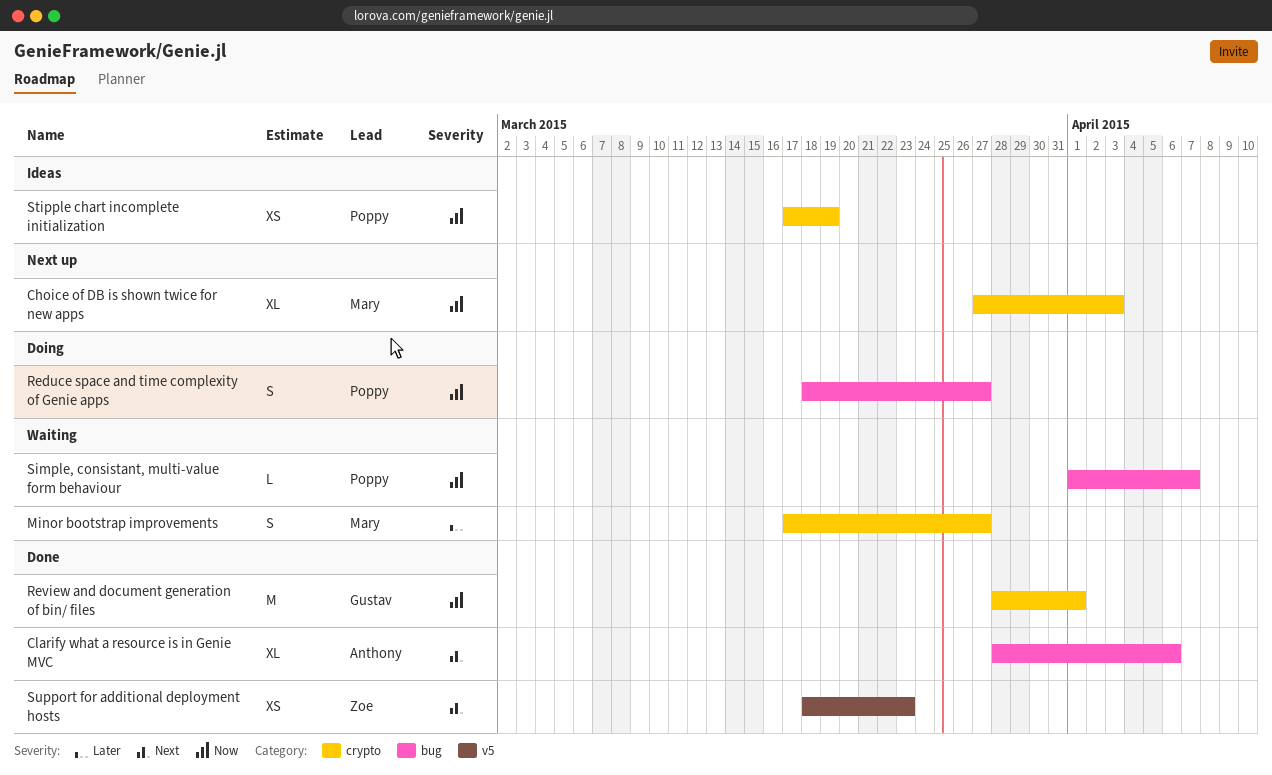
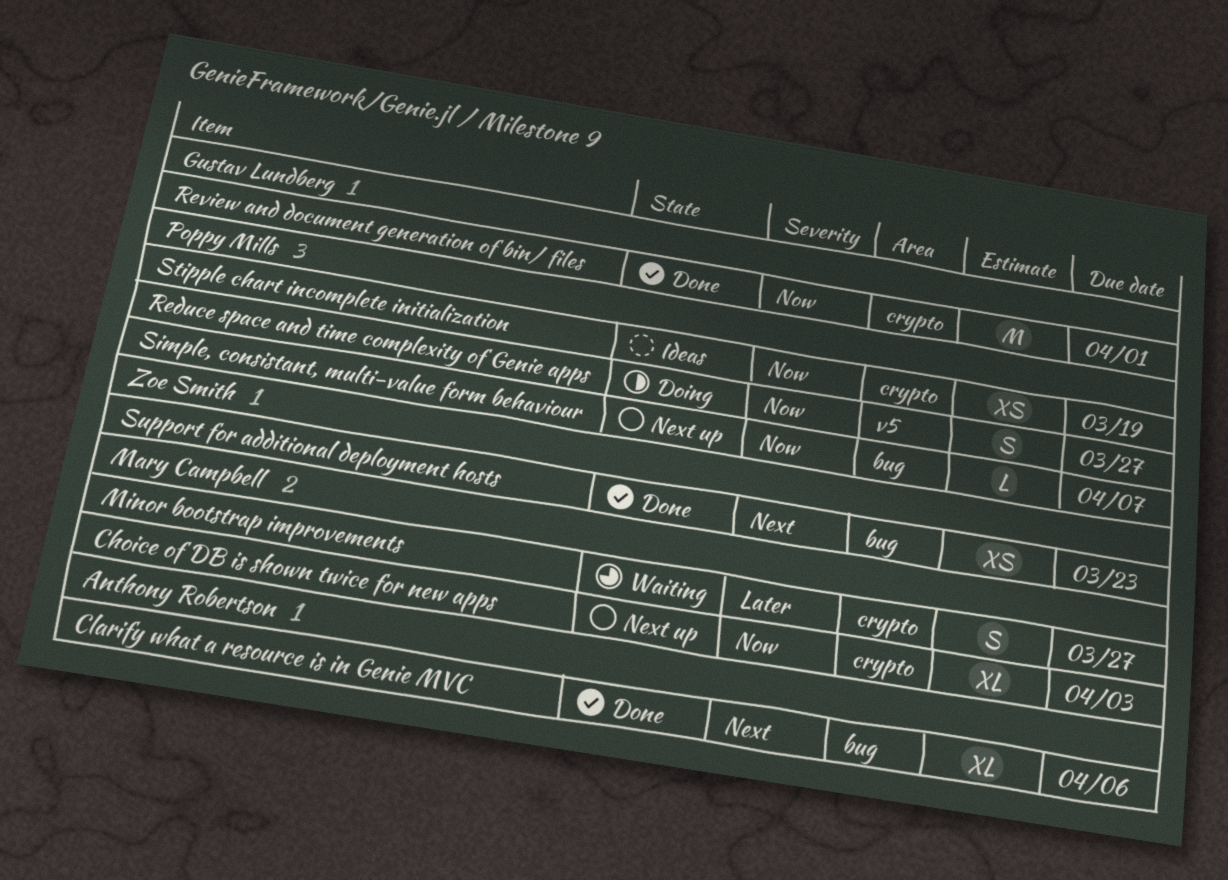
Reduce space and time complexity of Genie apps, label: bug -> v5
Simple, consistant, multi-value form behaviour, status: Waiting -> Next up
Support for additional deployment hosts, label: v5 -> bug

